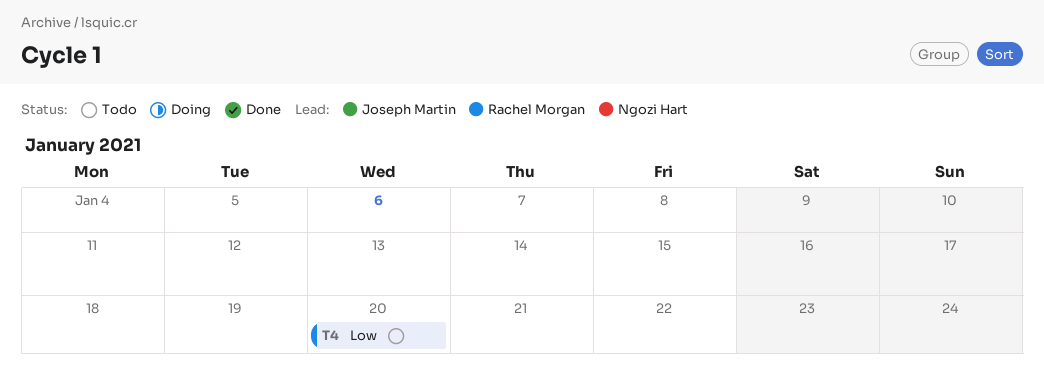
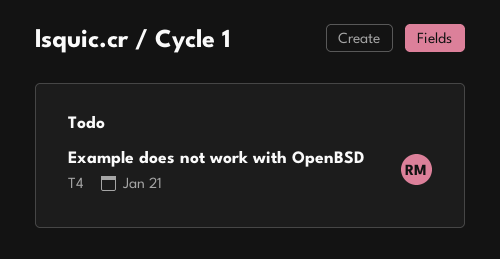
T4, due: Jan 20 -> Jan 21

